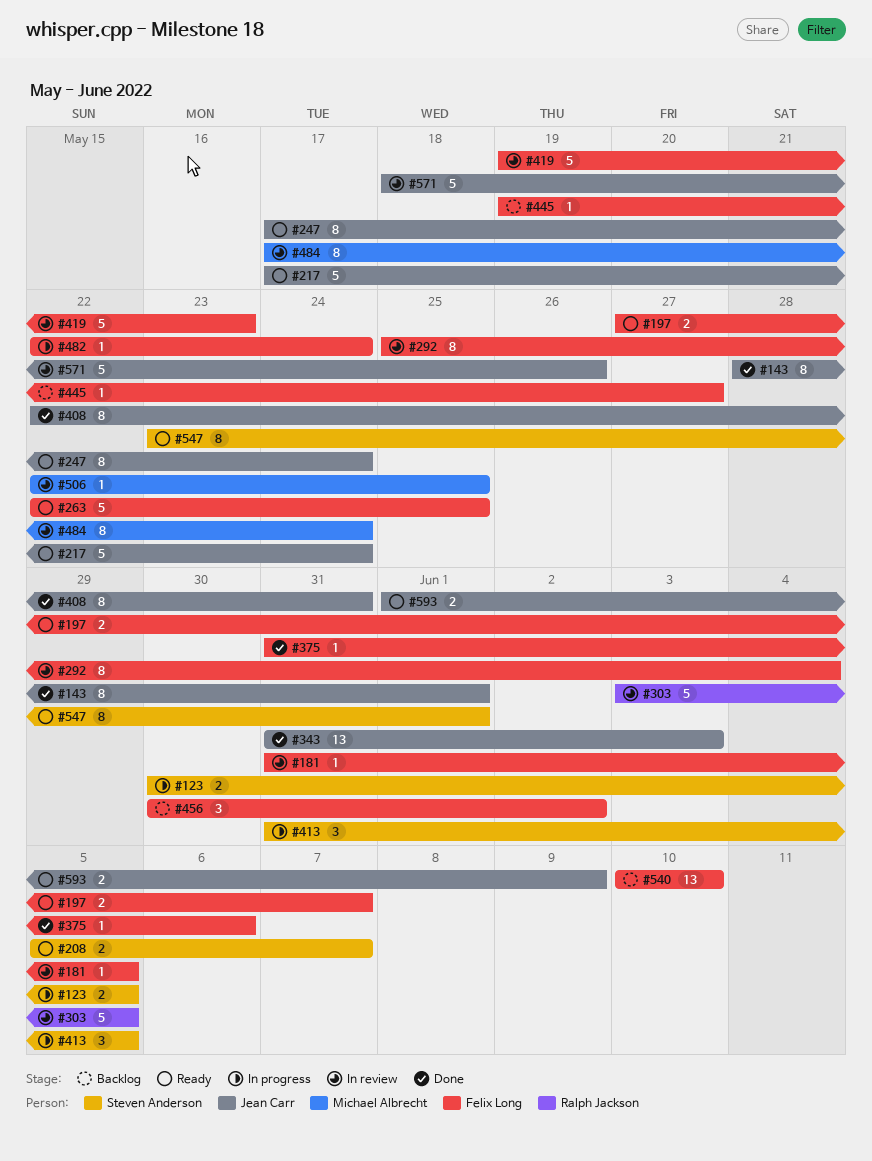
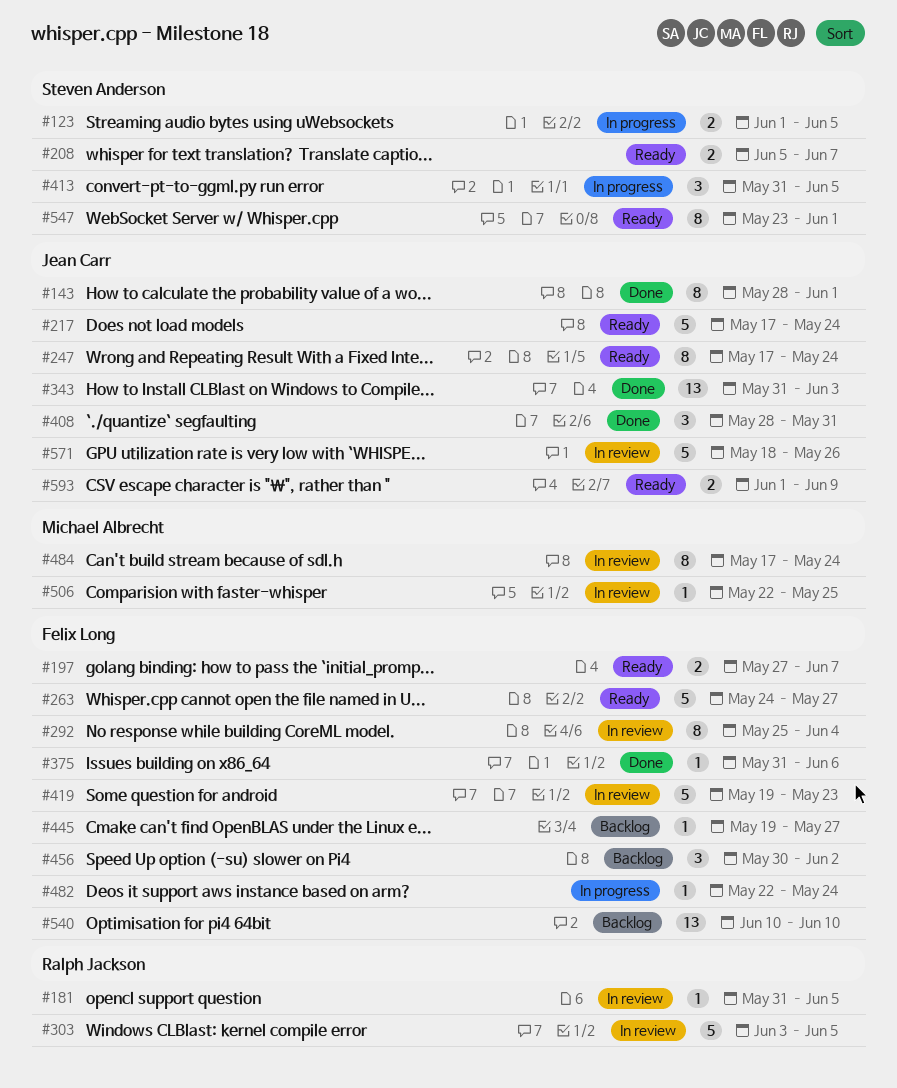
#123, start: May 30 -> Jun 1
#181, owner: Felix Long -> Ralph Jackson
#263, start: May 22 -> May 24
#263, due: May 25 -> May 27
#408, estimate: 8 -> 3
#408, start: May 22 -> May 28

